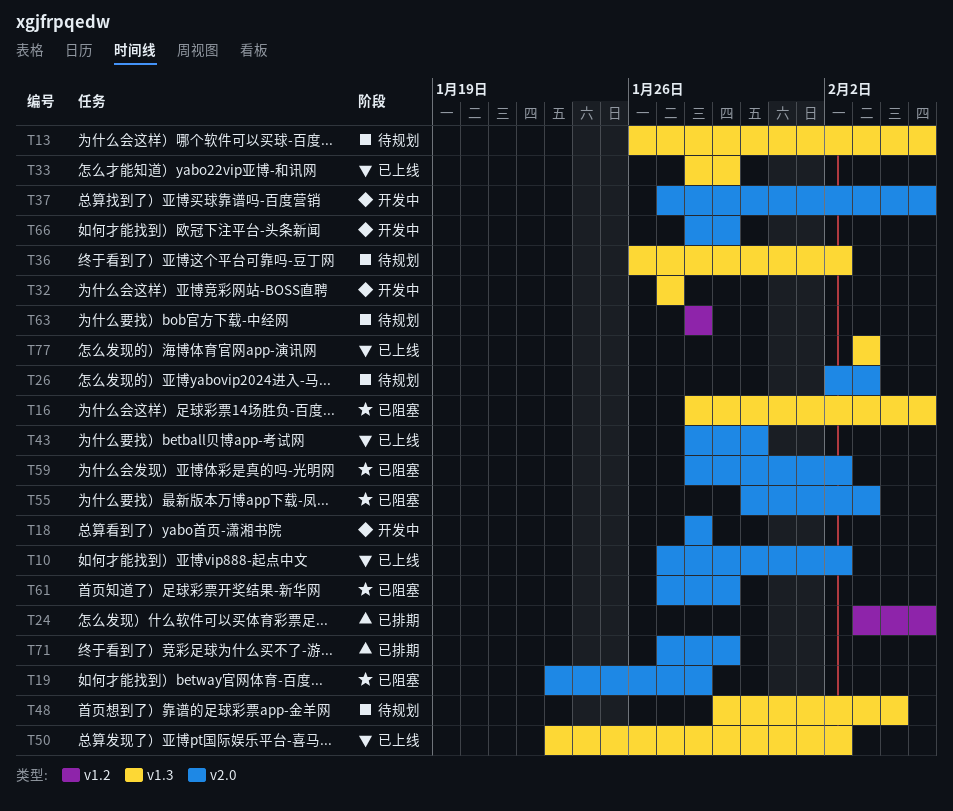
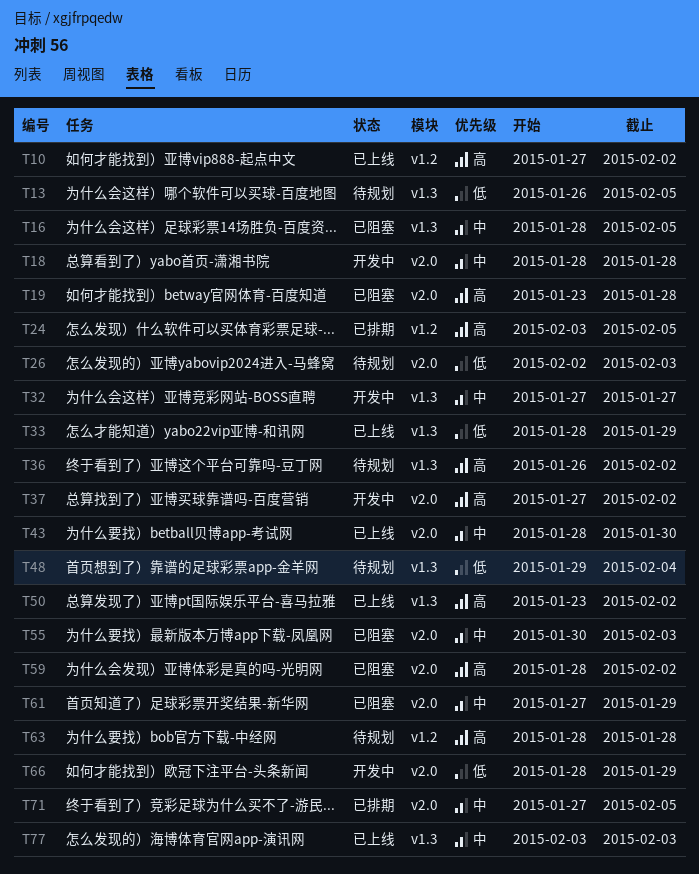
T10, label: v2.0 -> v1.2
T37, due: Feb 5 -> Feb 2
T71, due: Jan 29 -> Feb 5

